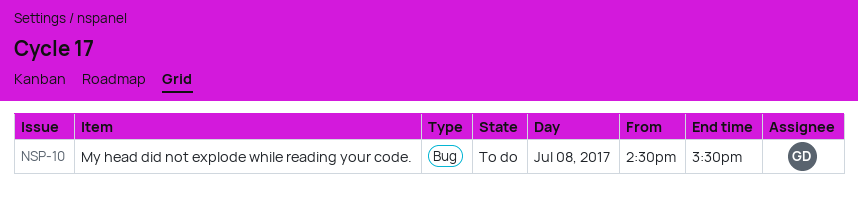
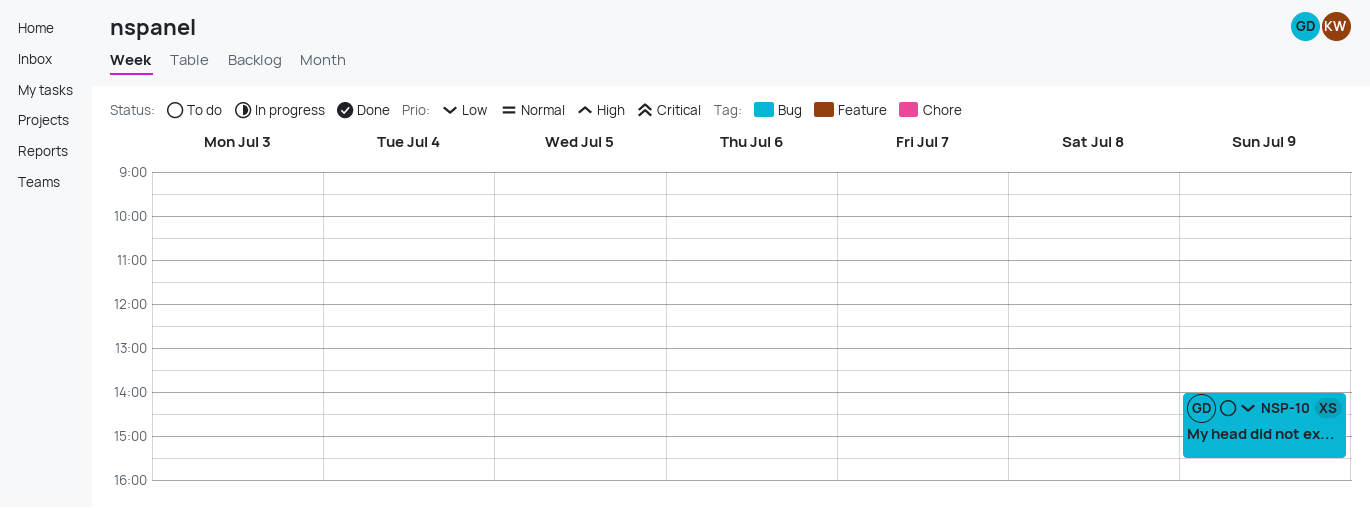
NSP-10, day: Jul 8 -> Jul 9
NSP-10, begins: 14:30 -> 14:00

